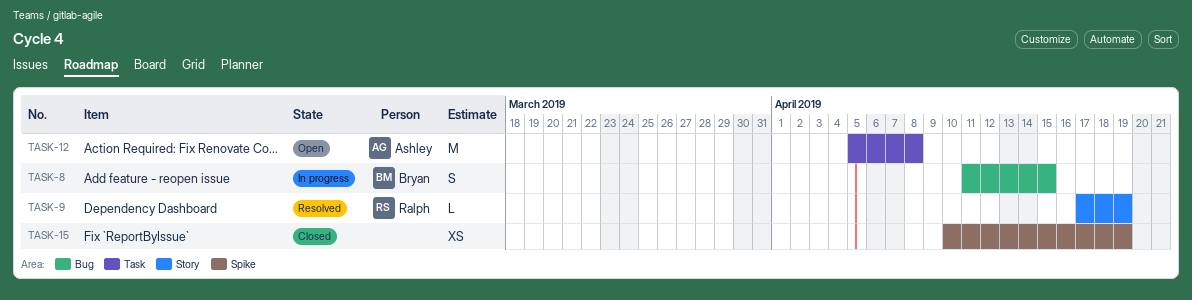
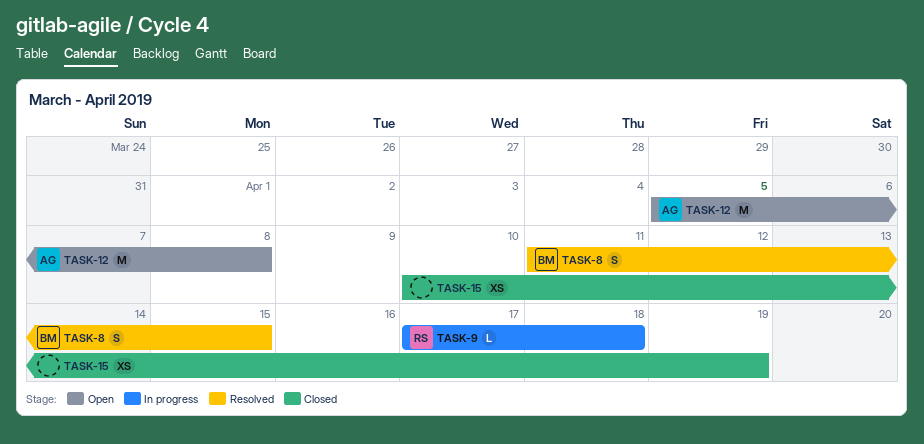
TASK-8, status: In progress -> Resolved
TASK-9, status: Resolved -> In progress
TASK-9, due: Apr 19 -> Apr 18

